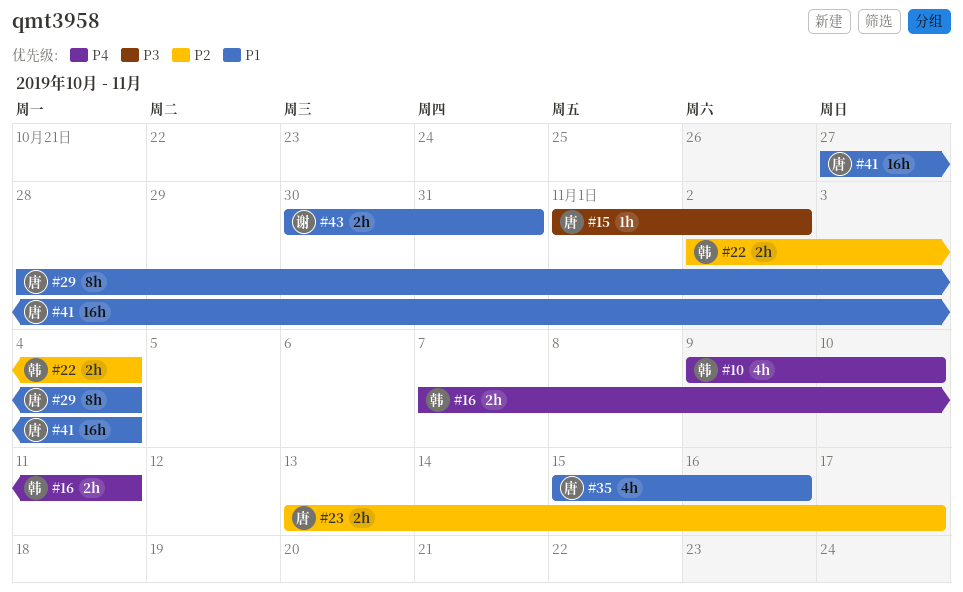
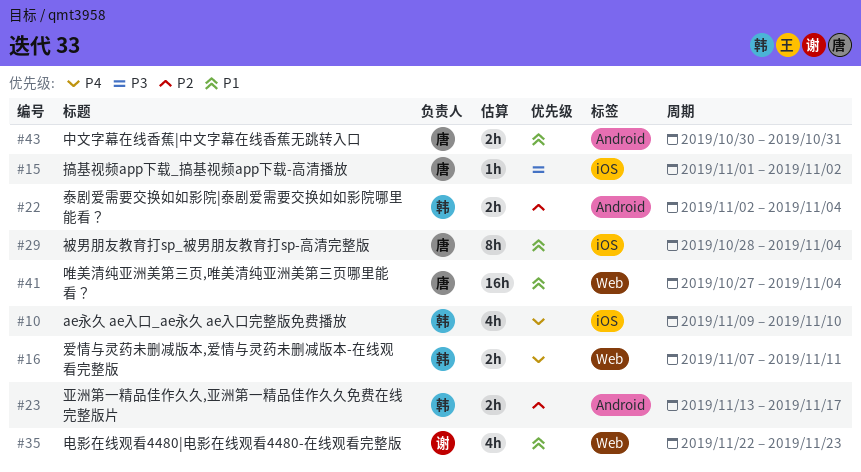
#23, owner: 唐 -> 韩
#35, owner: 唐 -> 谢
#35, start: Nov 15 -> Nov 22
#35, due: Nov 16 -> Nov 23
#43, owner: 谢 -> 唐

